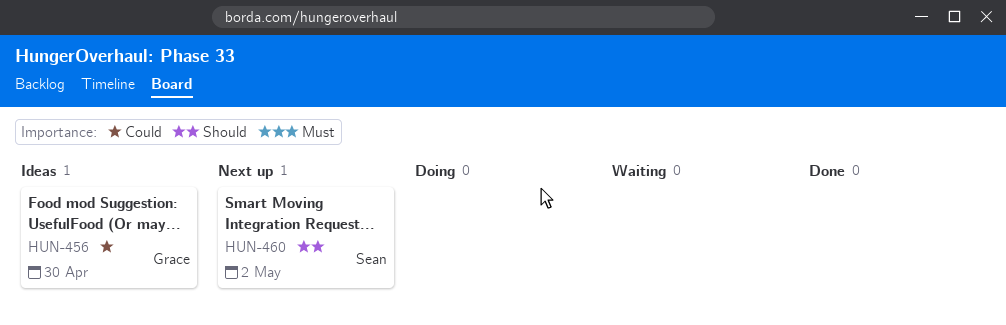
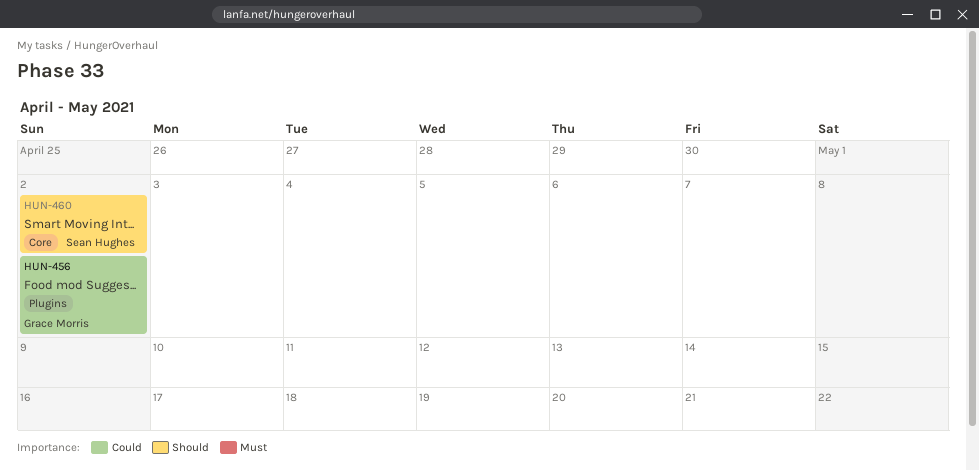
HUN-456, due: Apr 30 -> May 2

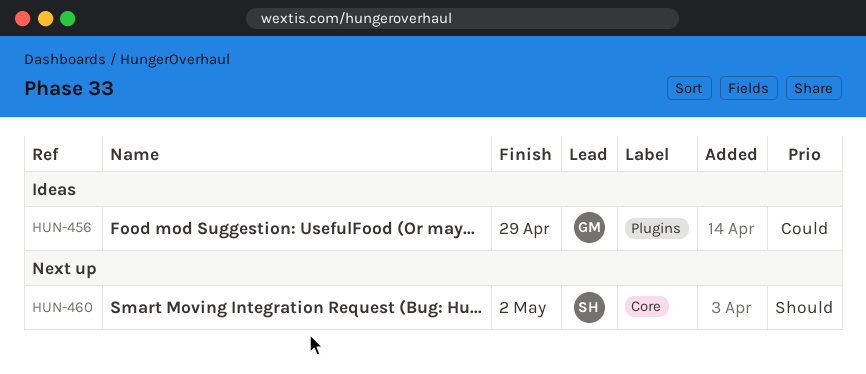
HUN-456, due: May 2 -> Apr 29

